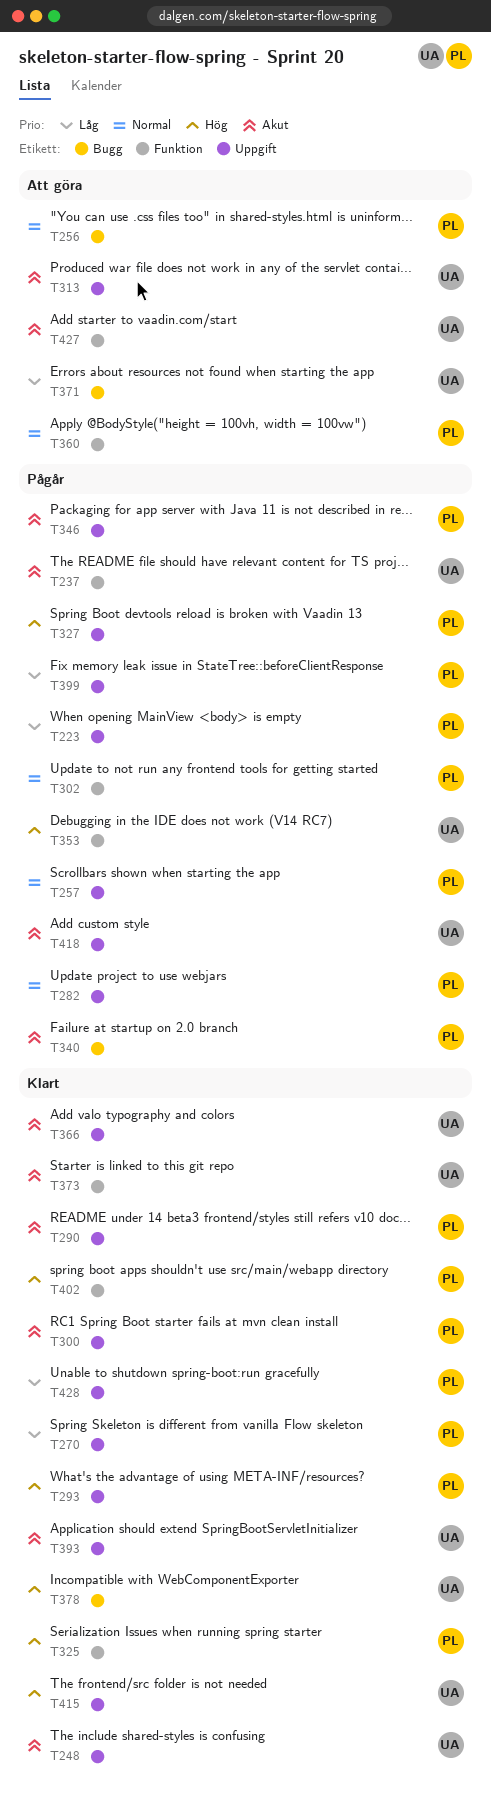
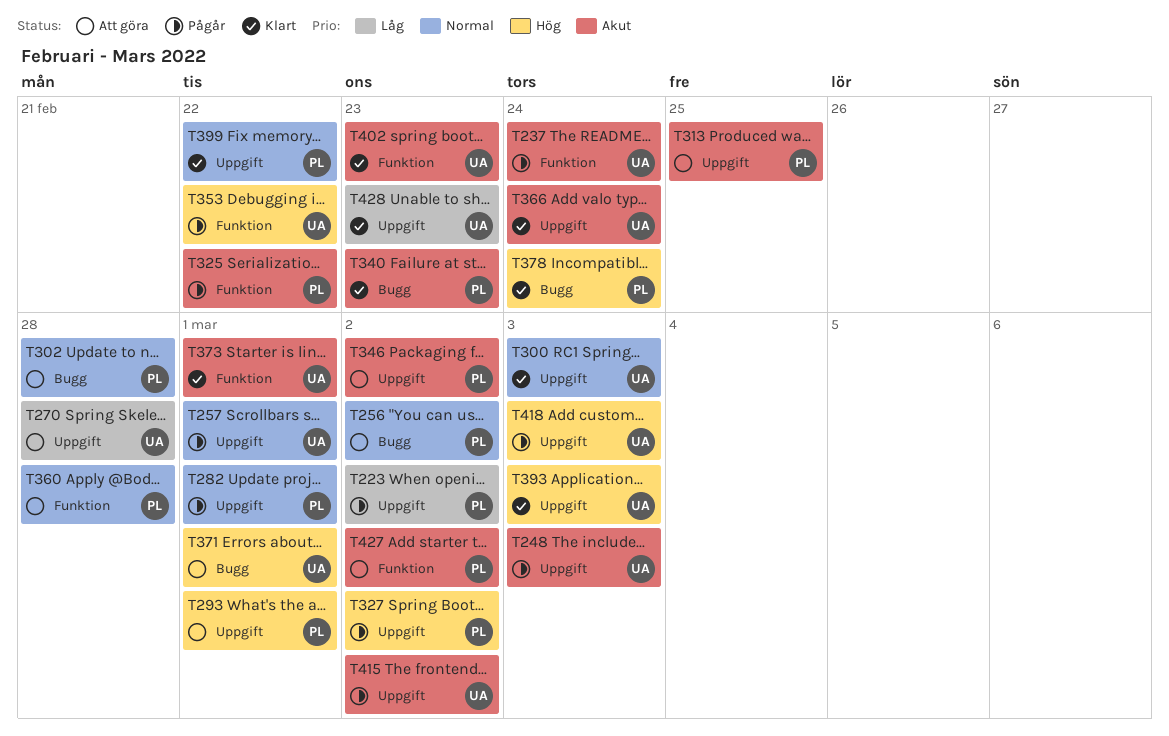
T248, status: Klart -> Pågår
T257, owner: PL -> UA
T270, status: Klart -> Att göra
T270, owner: PL -> UA
T290: present -> none
T293, status: Klart -> Att göra
T300, owner: PL -> UA
T300, priority: Akut -> Normal
T302, status: Pågår -> Att göra
T302, label: Funktion -> Bugg
T313, owner: UA -> PL
T325, status: Klart -> Pågår
T325, priority: Hög -> Akut
T340, status: Pågår -> Klart
T346, status: Pågår -> Att göra
T371, priority: Låg -> Hög
T378, owner: UA -> PL
T393, priority: Akut -> Hög
T399, status: Pågår -> Klart
T399, priority: Låg -> Normal
T402, owner: PL -> UA
T402, priority: Hög -> Akut
T415, status: Klart -> Pågår
T415, priority: Hög -> Akut
T418, priority: Akut -> Hög
T427, owner: UA -> PL
T428, owner: PL -> UA

